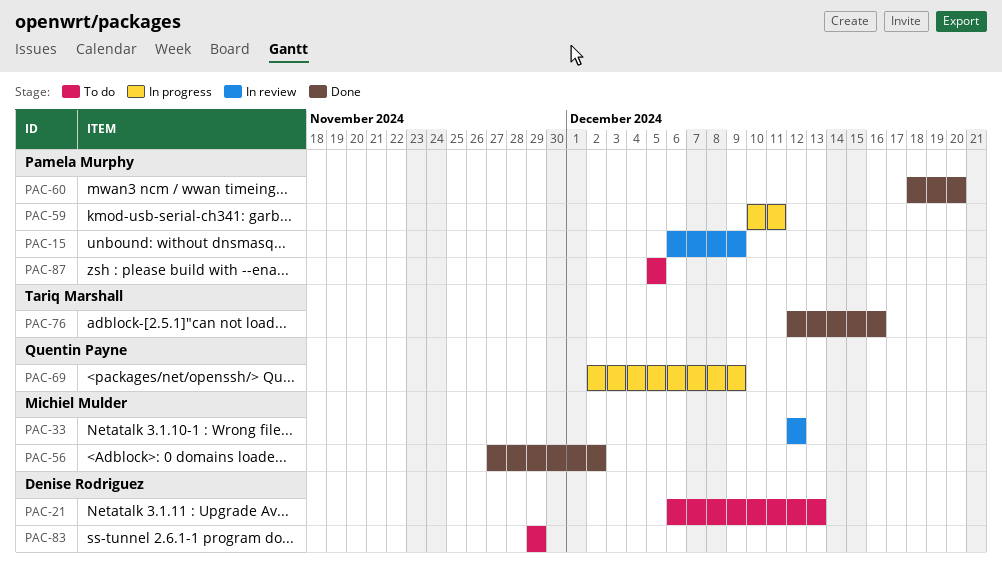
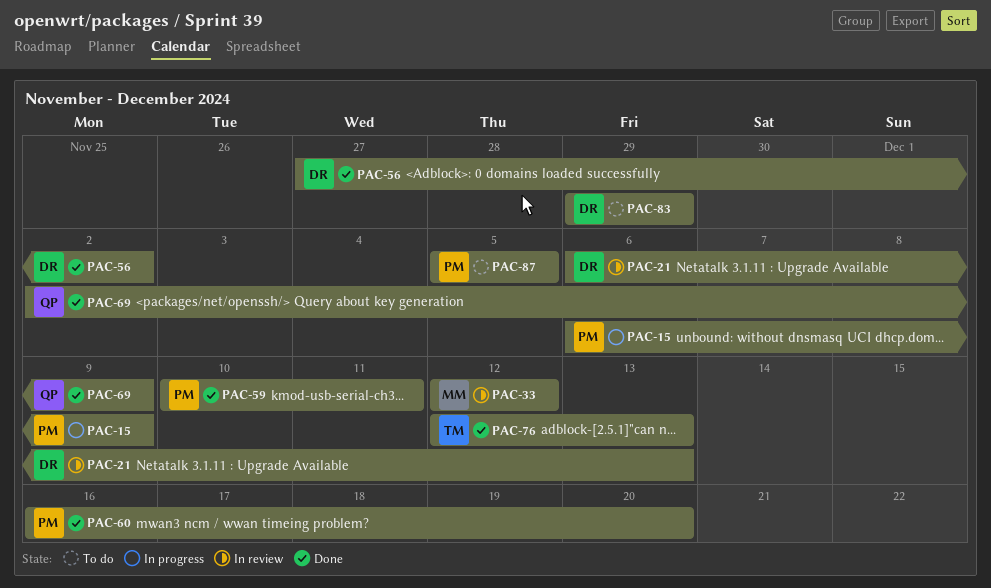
PAC-15, status: In review -> In progress
PAC-21, status: To do -> In review
PAC-56, owner: Michiel Mulder -> Denise Rodriguez
PAC-59, status: In progress -> Done
PAC-60, start: Dec 18 -> Dec 16
PAC-69, status: In progress -> Done
PAC-76, due: Dec 16 -> Dec 13

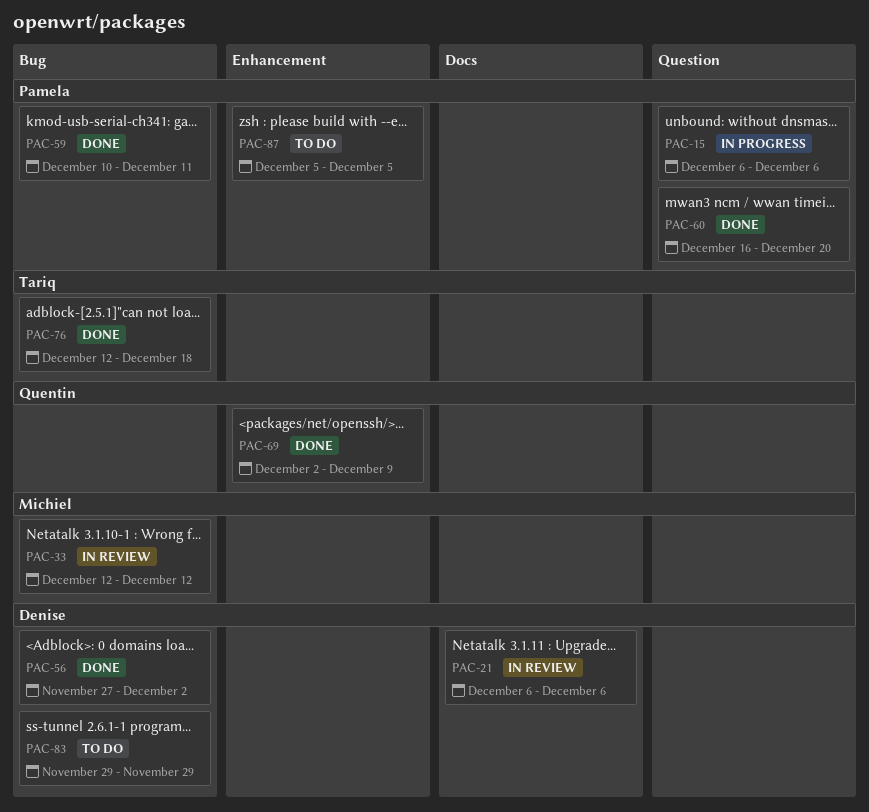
PAC-15, due: Dec 9 -> Dec 6
PAC-21, due: Dec 13 -> Dec 6
PAC-76, due: Dec 13 -> Dec 18

